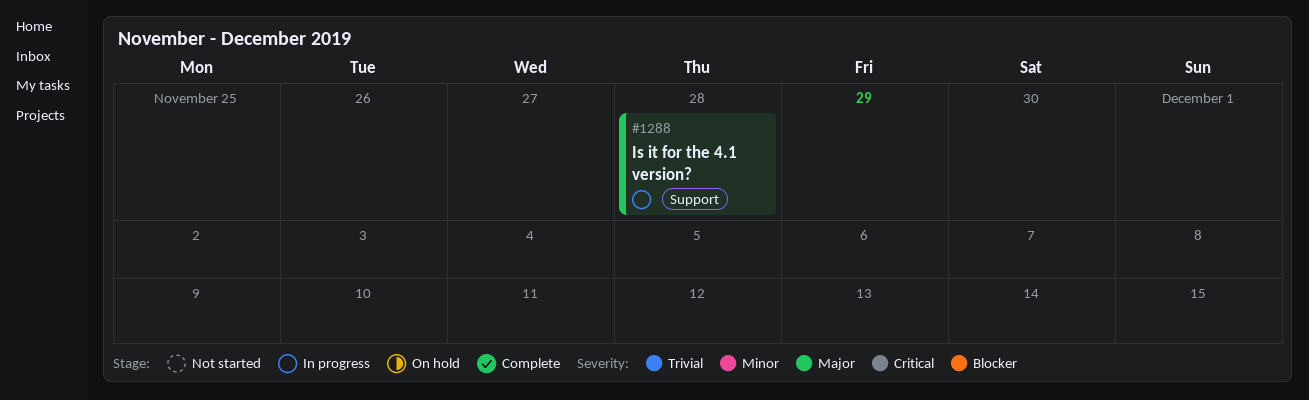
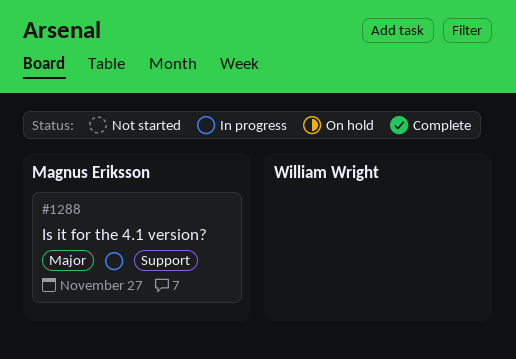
#1288, due: Nov 28 -> Nov 27

